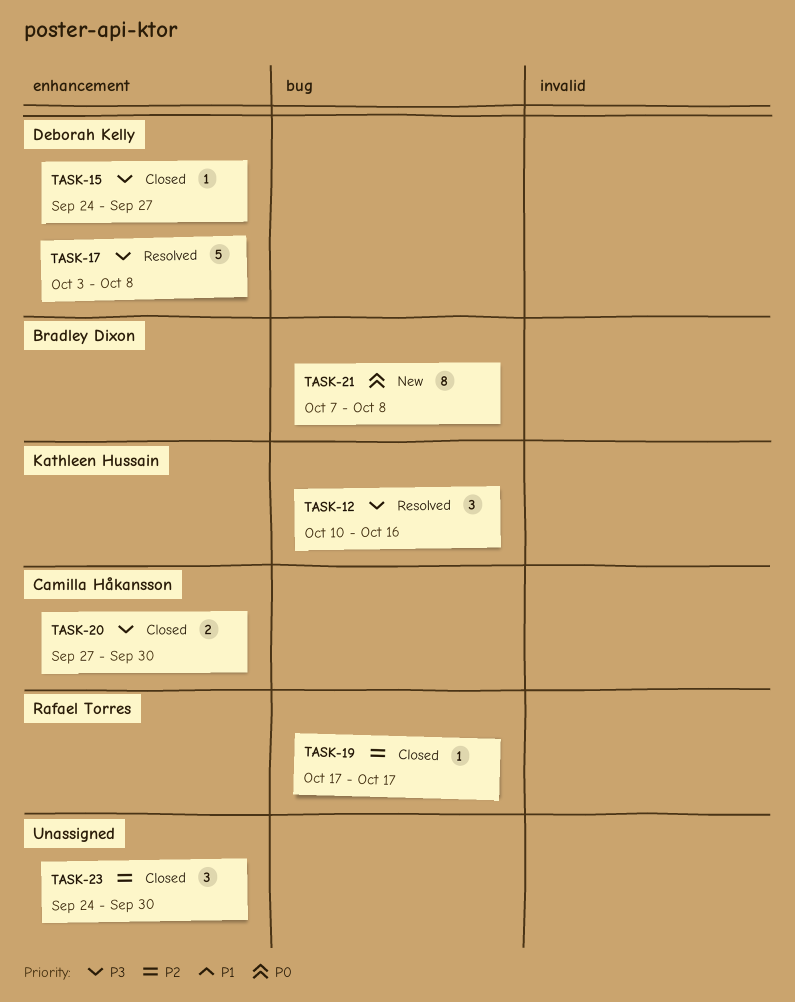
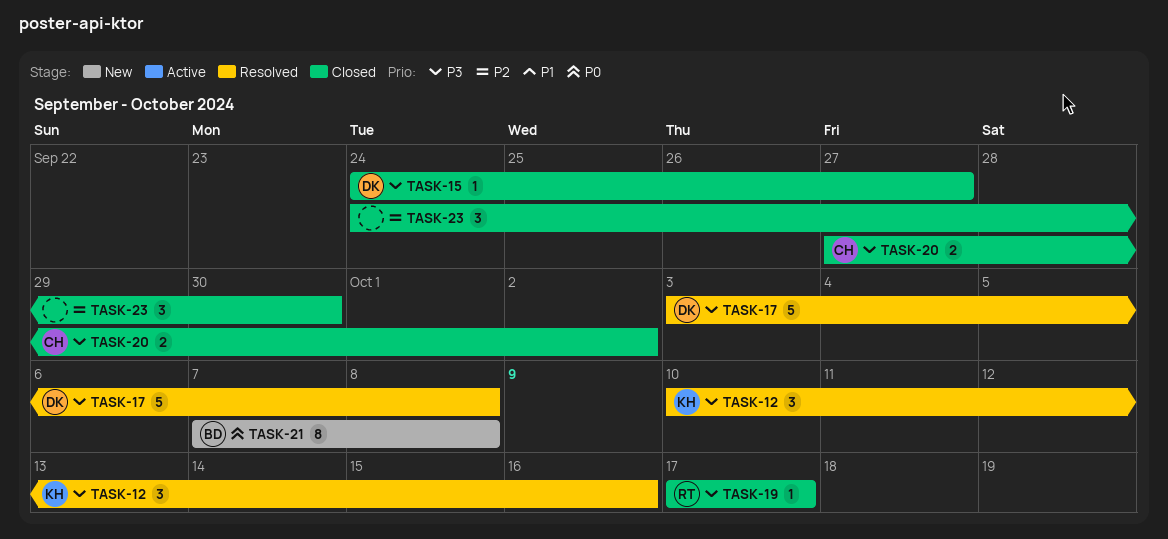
TASK-19, priority: P2 -> P3
TASK-20, due: Sep 30 -> Oct 2

